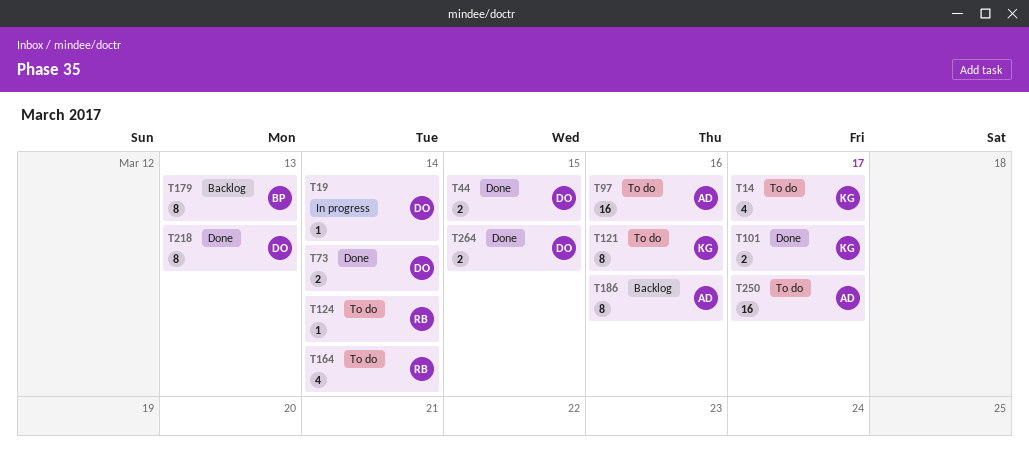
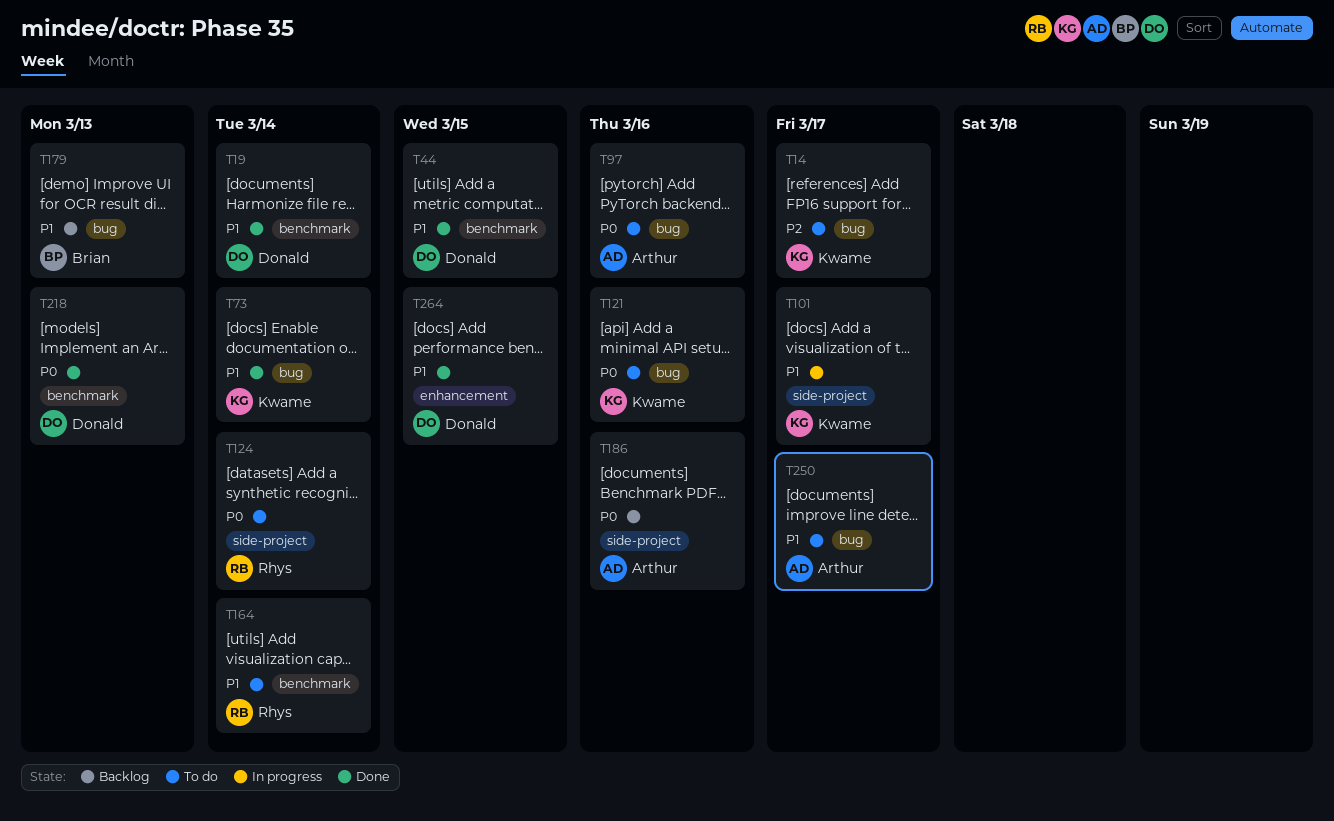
T19, status: In progress -> Done
T73, owner: Donald -> Kwame
T101, status: Done -> In progress

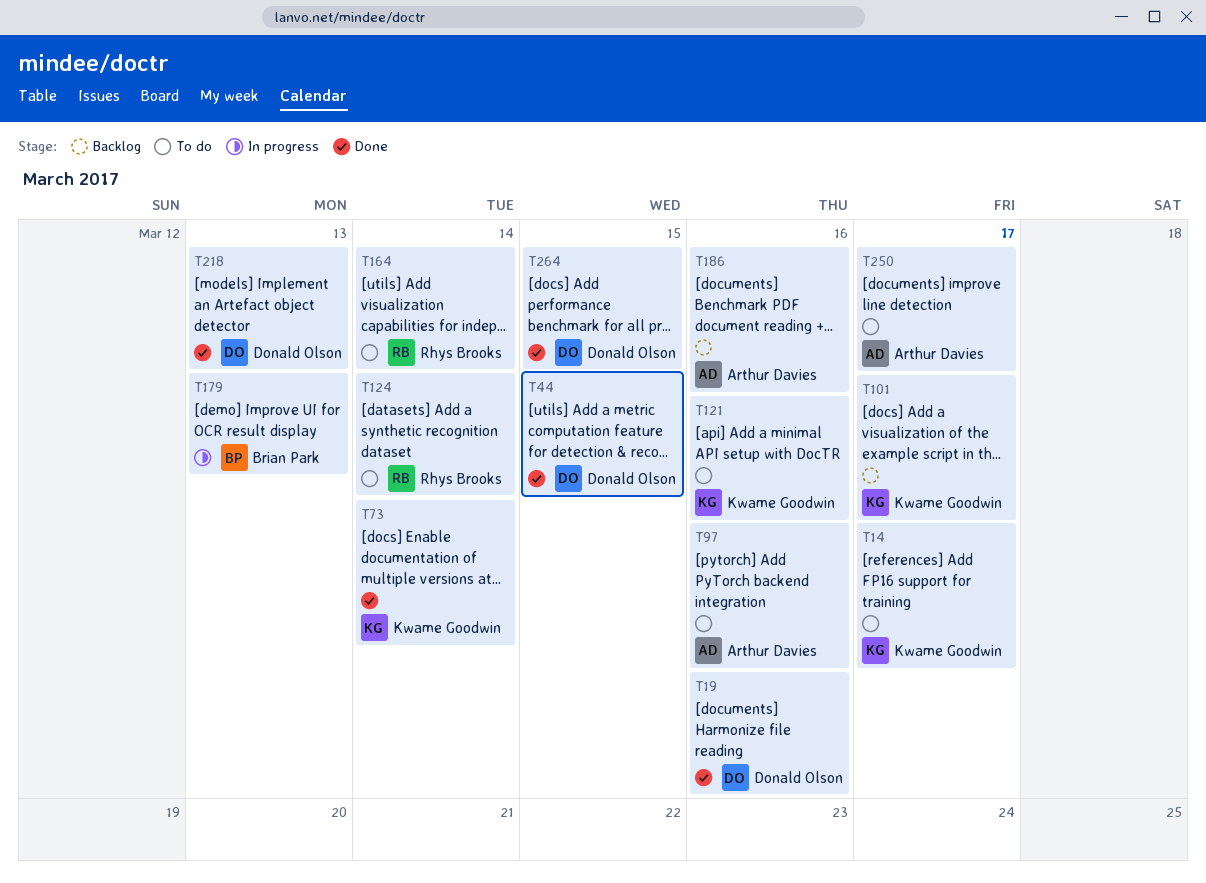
T19, due: Mar 14 -> Mar 16
T101, status: In progress -> Backlog
T179, status: Backlog -> In progress

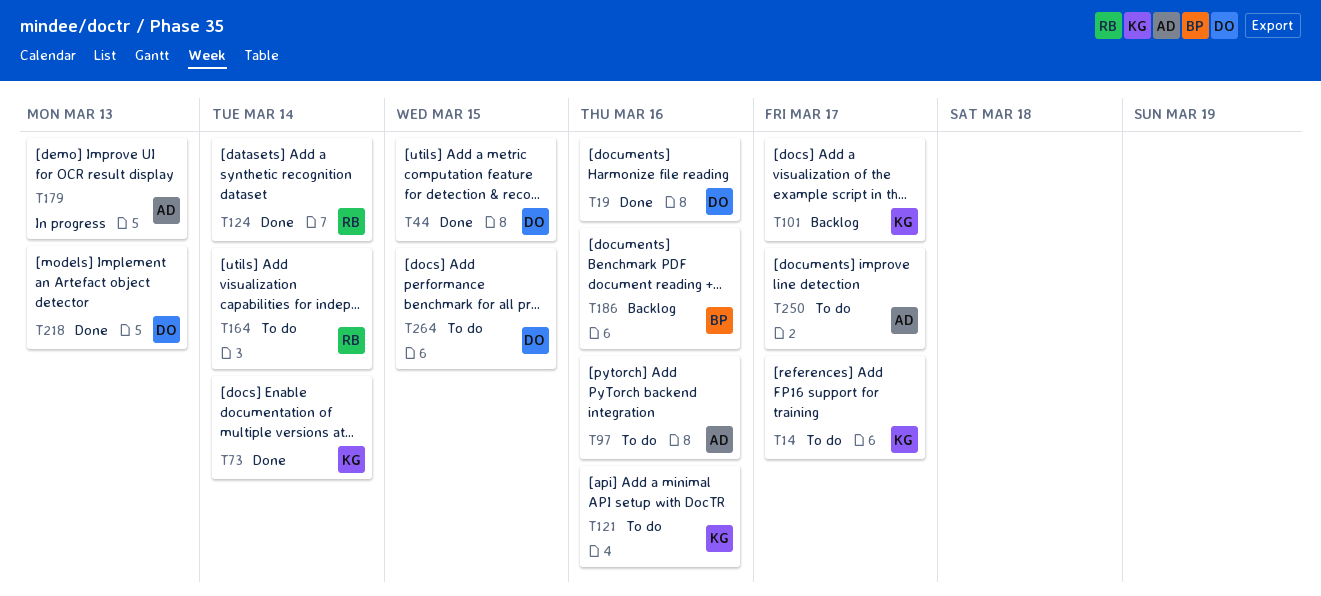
T124, status: To do -> Done
T179, owner: Brian Park -> Arthur Davies
T186, owner: Arthur Davies -> Brian Park
T264, status: Done -> To do

